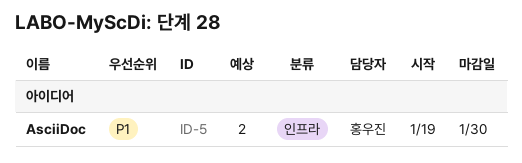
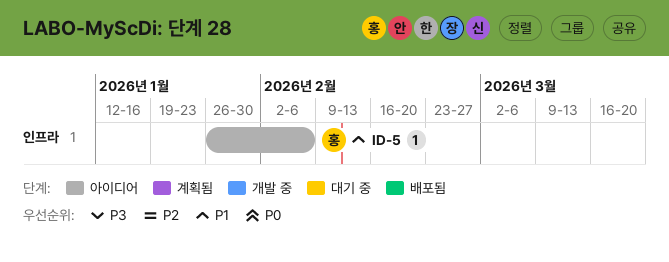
ID-5, estimate: 2 -> 1
ID-5, start: Jan 19 -> Jan 26
ID-5, due: Jan 30 -> Feb 6

